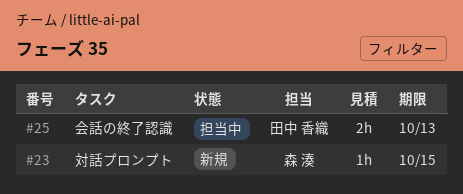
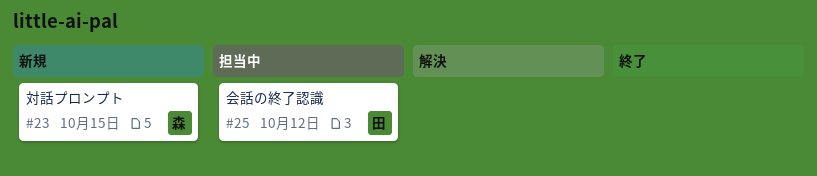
#25, due: Oct 13 -> Oct 12

